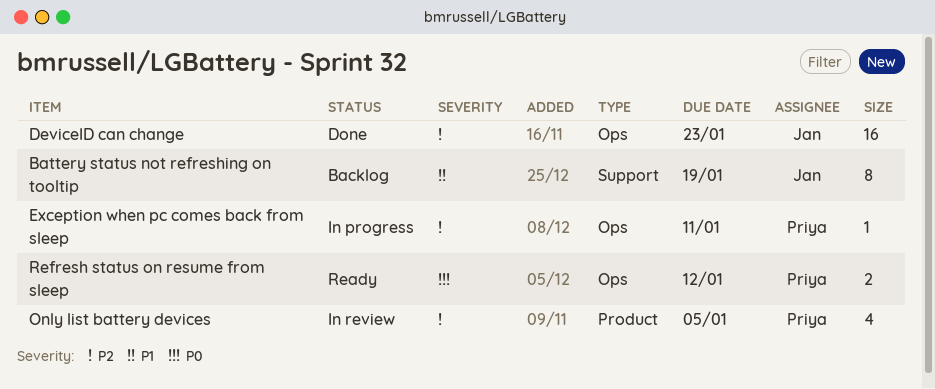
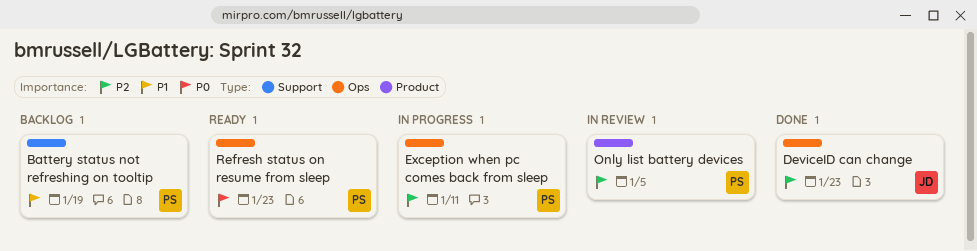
Battery status not refreshing on tooltip, owner: Jan -> Priya
Refresh status on resume from sleep, due: Jan 12 -> Jan 23

